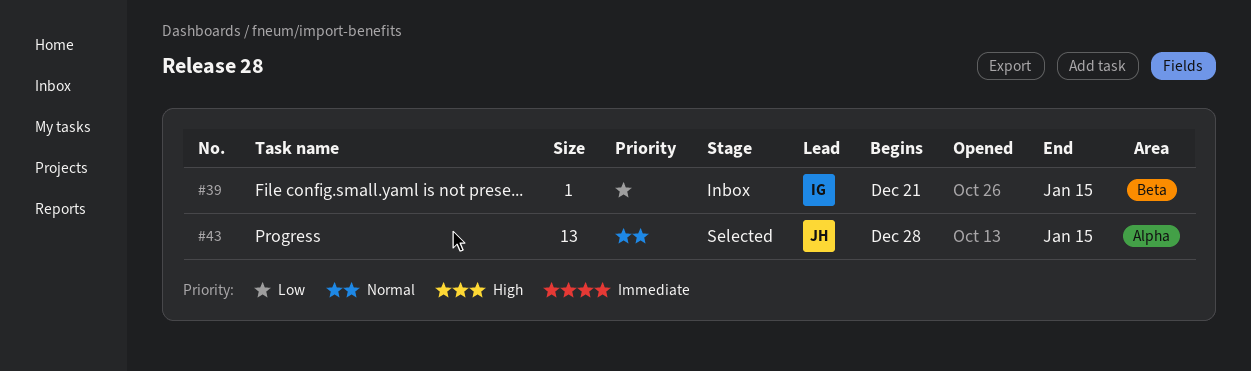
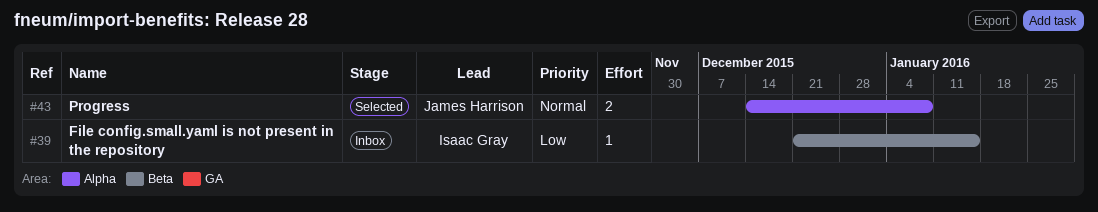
#43, estimate: 13 -> 2
#43, start: Dec 28 -> Dec 14
#43, due: Jan 15 -> Jan 8

